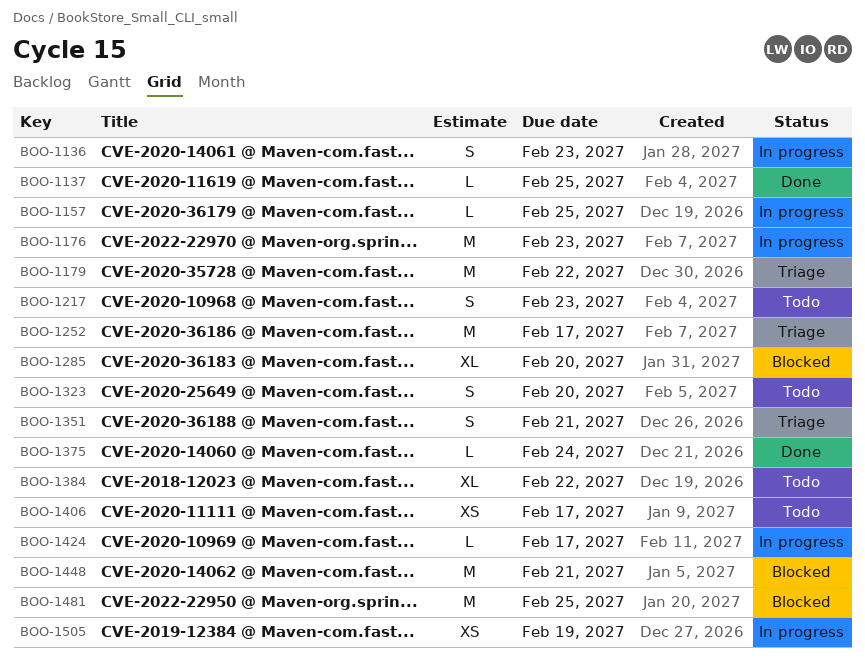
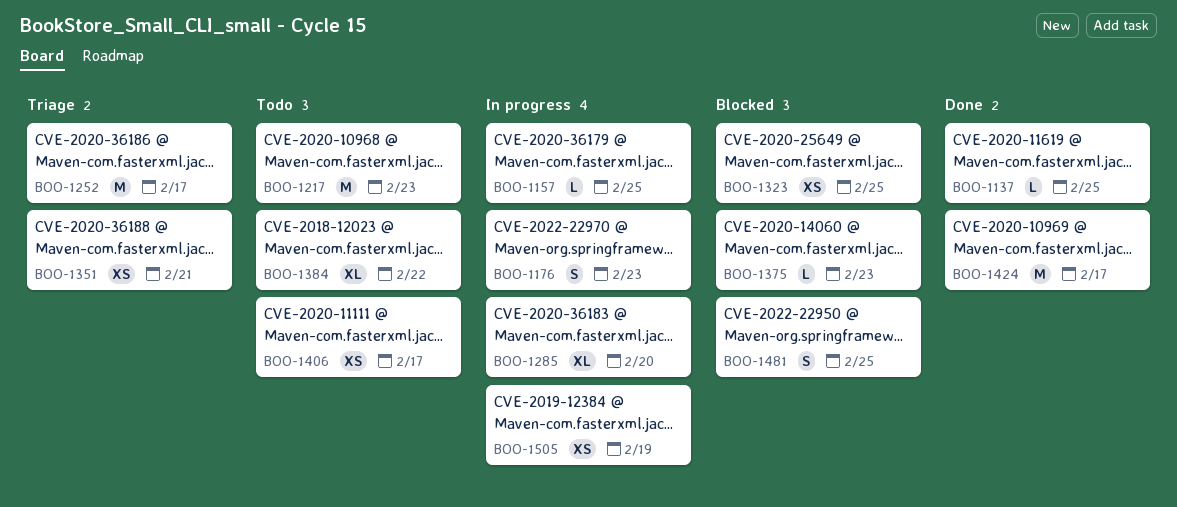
BOO-1136: present -> none
BOO-1176, estimate: M -> S
BOO-1179: present -> none
BOO-1217, estimate: S -> M
BOO-1285, status: Blocked -> In progress
BOO-1323, status: Todo -> Blocked
BOO-1323, estimate: S -> XS
BOO-1323, due: Feb 20 -> Feb 25
BOO-1351, estimate: S -> XS
BOO-1375, status: Done -> Blocked
BOO-1375, due: Feb 24 -> Feb 23
BOO-1424, status: In progress -> Done
BOO-1424, estimate: L -> M
BOO-1448: present -> none
BOO-1481, estimate: M -> S

